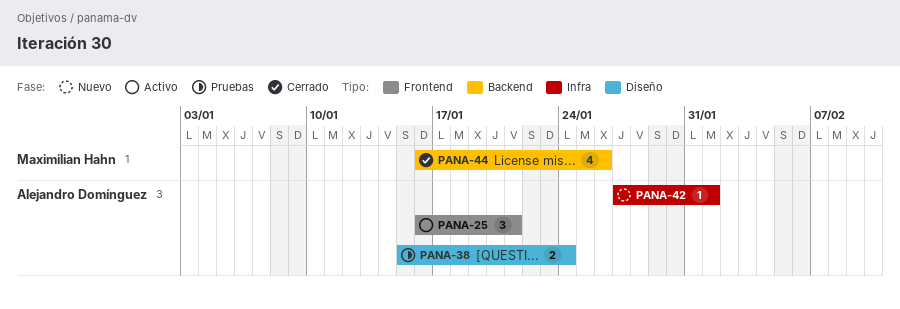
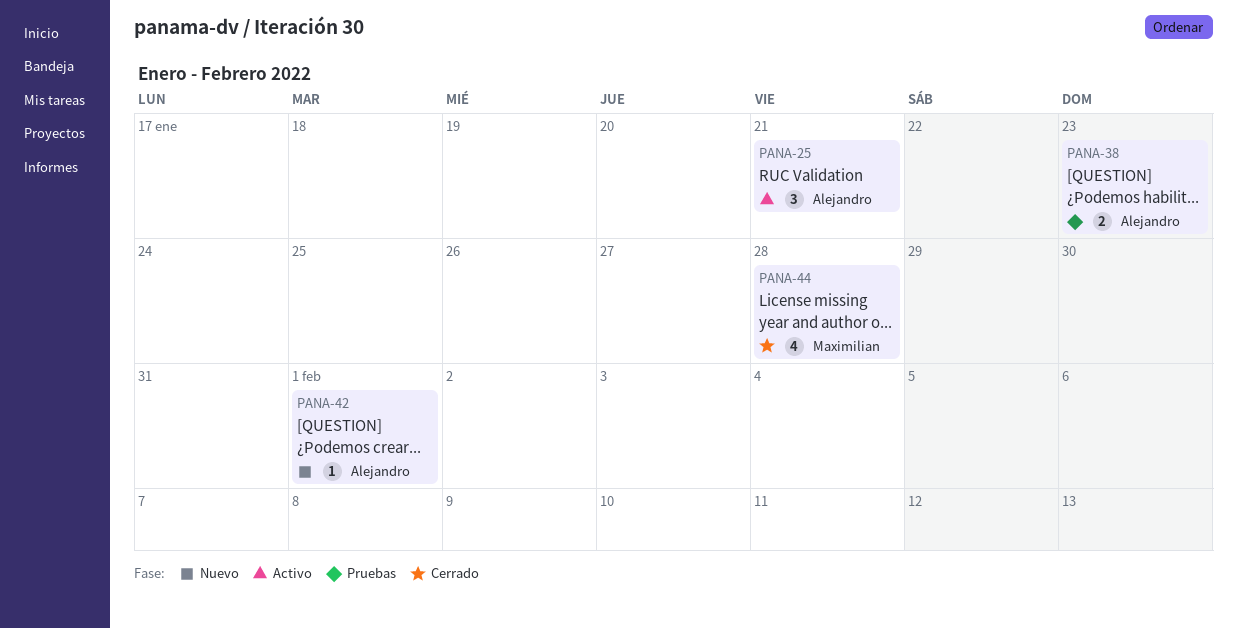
PANA-38, due: Jan 24 -> Jan 23
PANA-44, due: Jan 26 -> Jan 28

